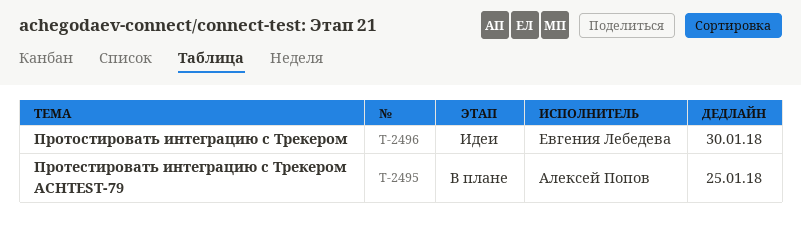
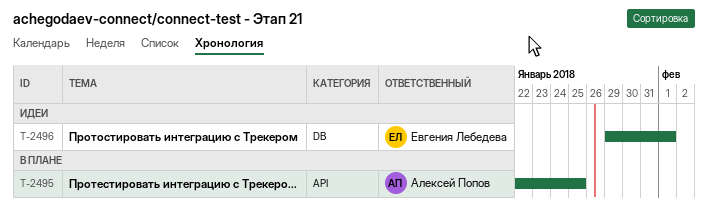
T-2496, due: Jan 30 -> Feb 1

